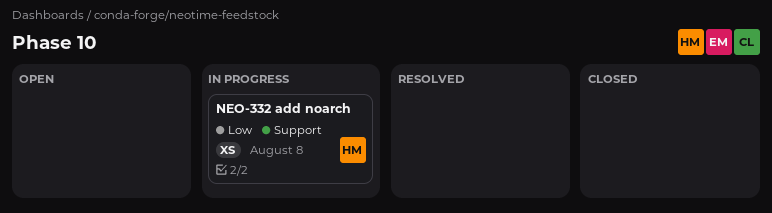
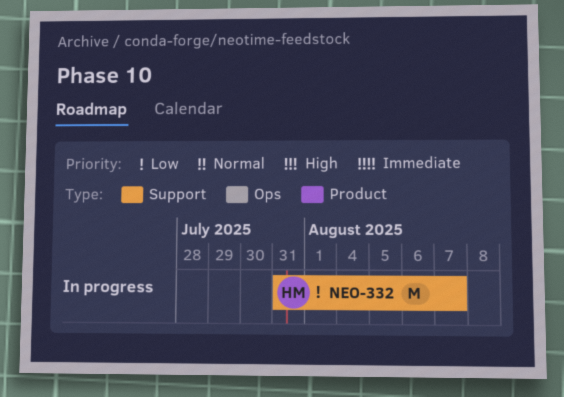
NEO-332, estimate: XS -> M
NEO-332, due: Aug 8 -> Aug 7

